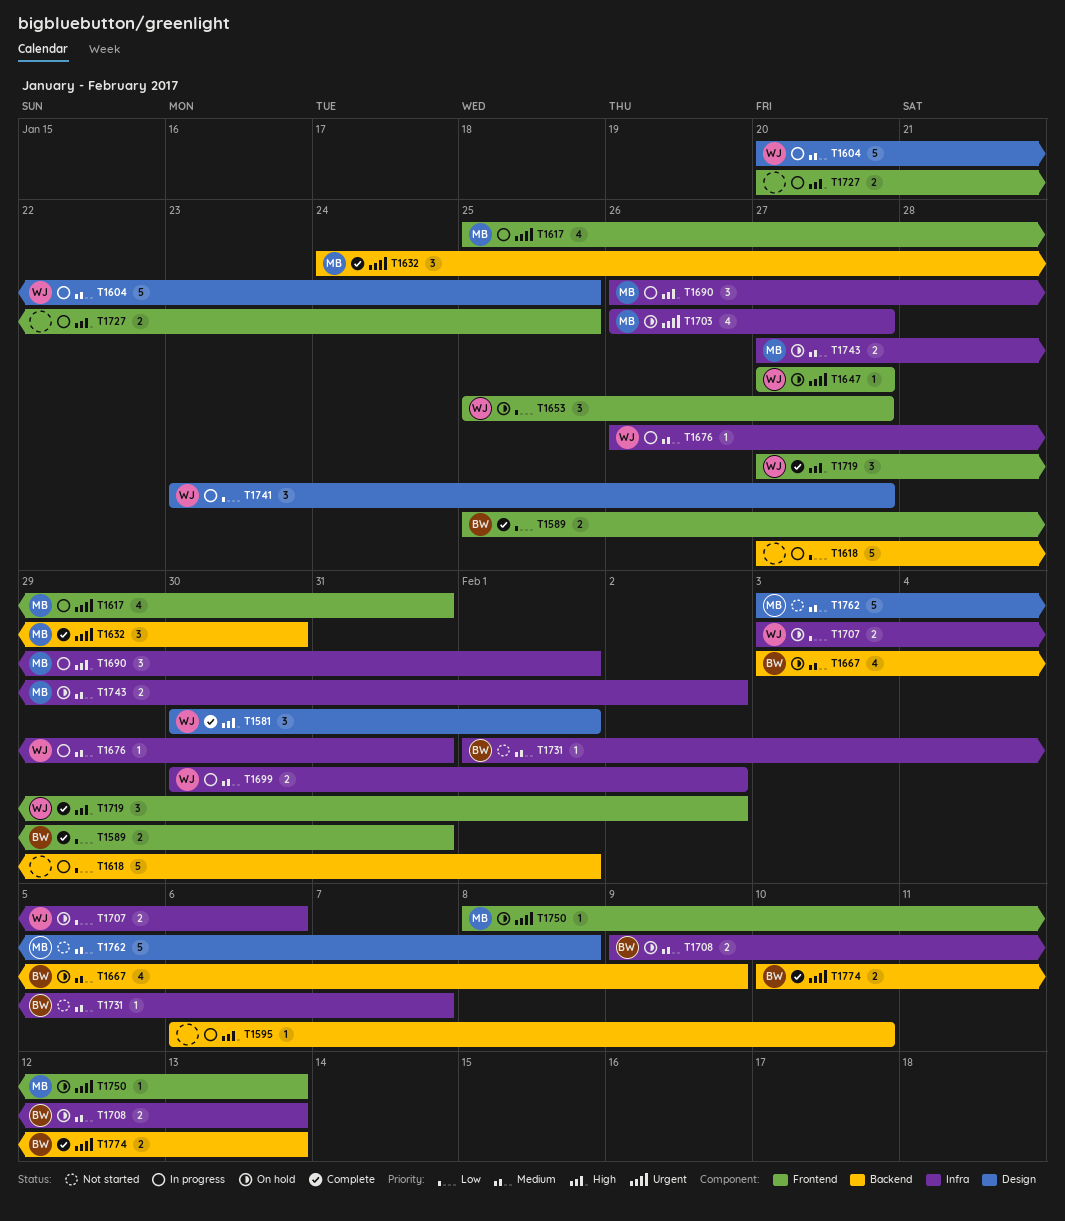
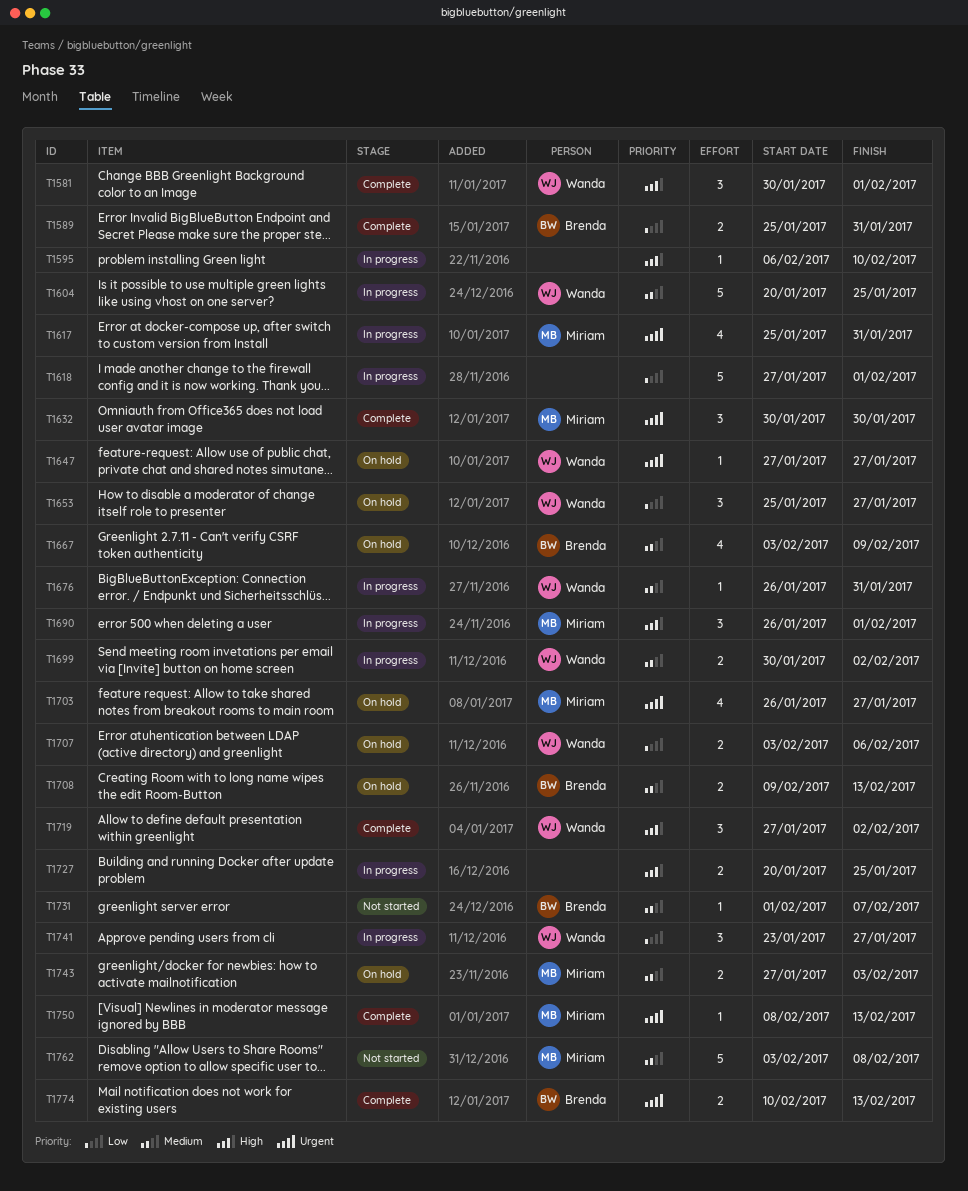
T1632, start: Jan 24 -> Jan 30
T1743, due: Feb 2 -> Feb 3
T1750, status: On hold -> Complete

